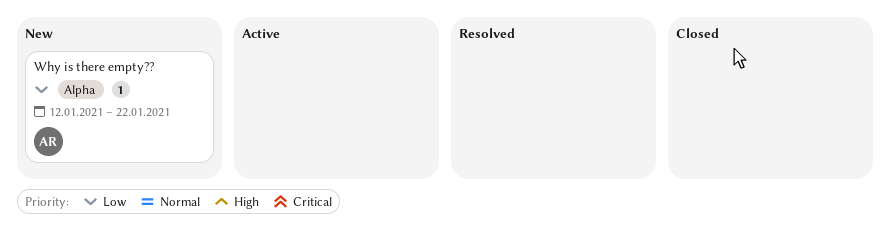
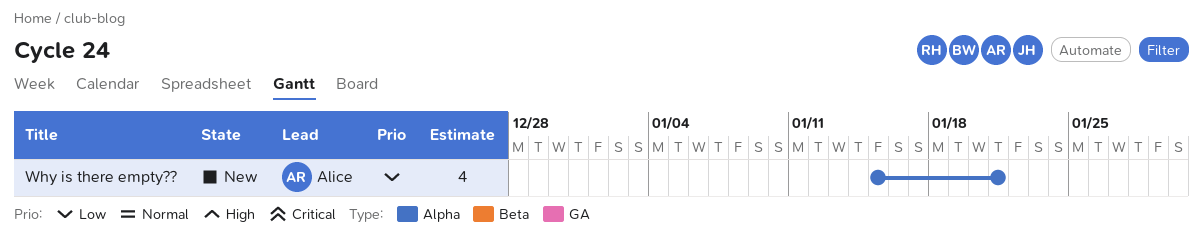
Why is there empty??, estimate: 1 -> 4
Why is there empty??, start: Jan 12 -> Jan 15
Why is there empty??, due: Jan 22 -> Jan 21

